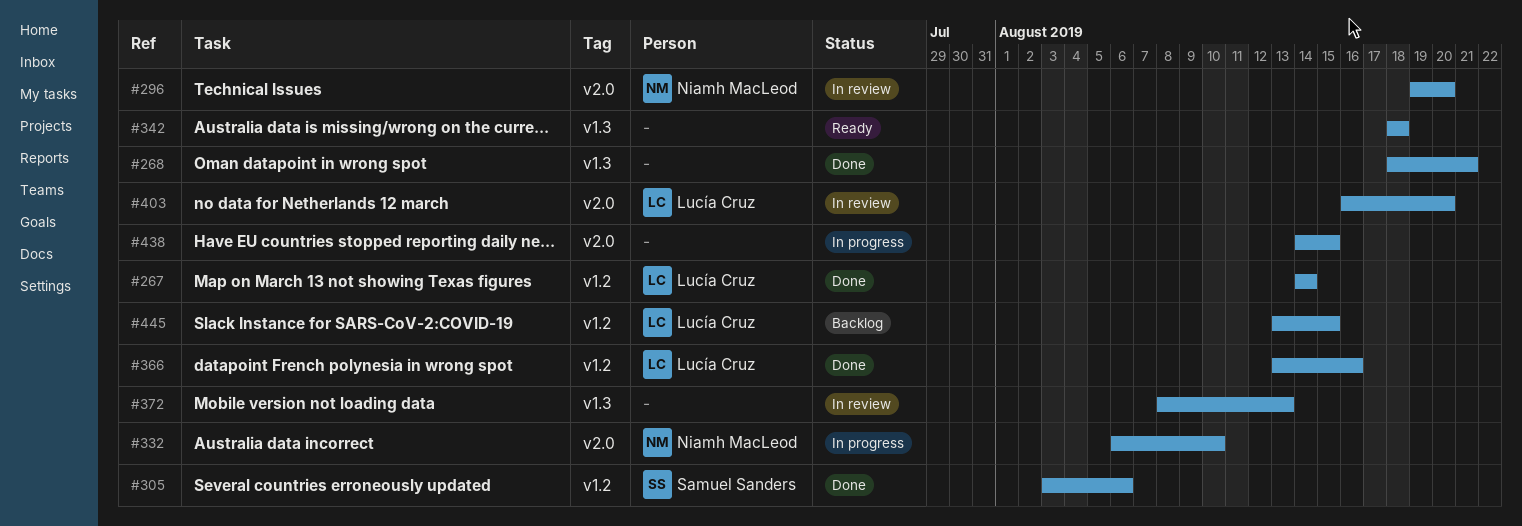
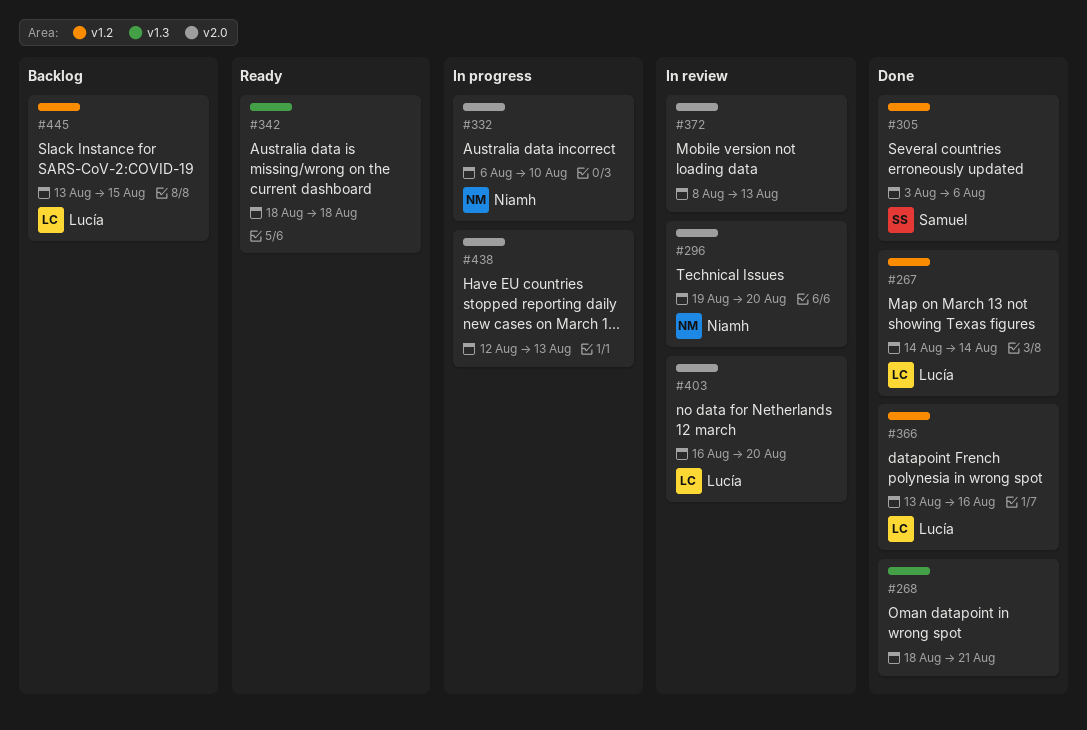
#372, label: v1.3 -> v2.0
#438, start: Aug 14 -> Aug 12
#438, due: Aug 15 -> Aug 13

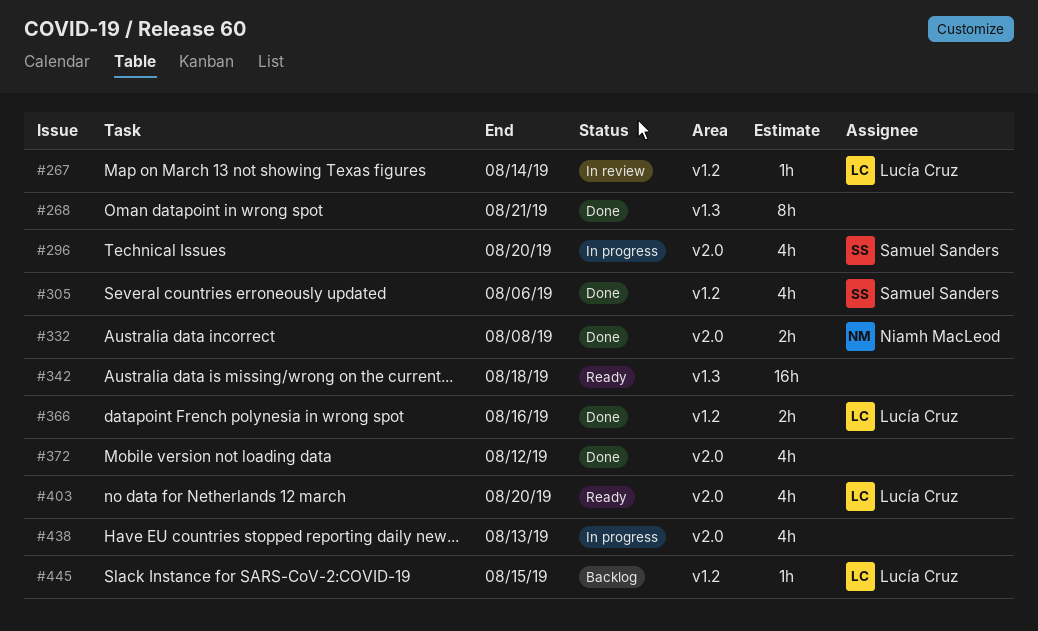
#267, status: Done -> In review
#296, status: In review -> In progress
#296, owner: Niamh MacLeod -> Samuel Sanders
#332, status: In progress -> Done
#332, due: Aug 10 -> Aug 8
#372, status: In review -> Done
#372, due: Aug 13 -> Aug 12
#403, status: In review -> Ready

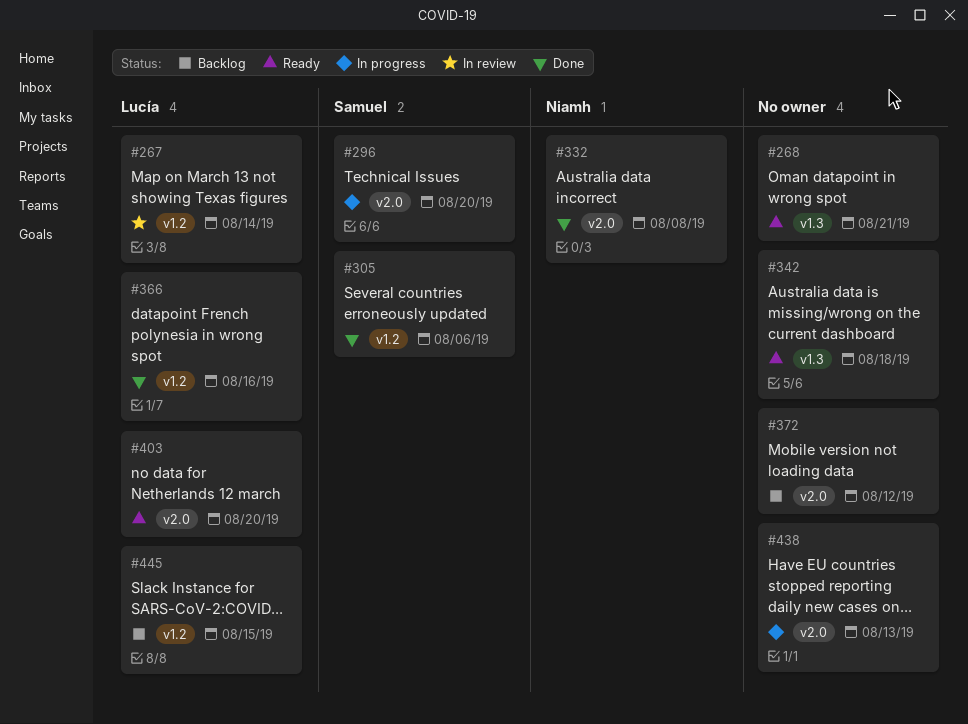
#268, status: Done -> Ready
#372, status: Done -> Backlog

